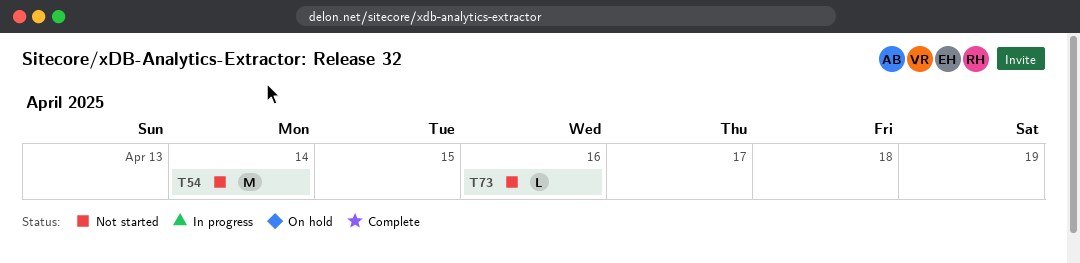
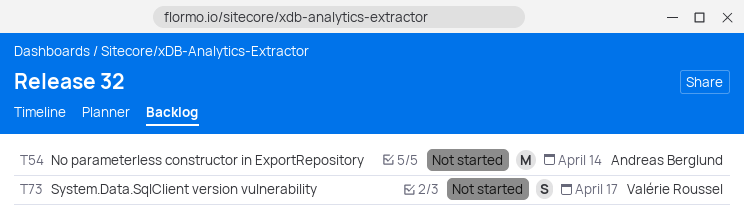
T73, estimate: L -> S
T73, due: Apr 16 -> Apr 17

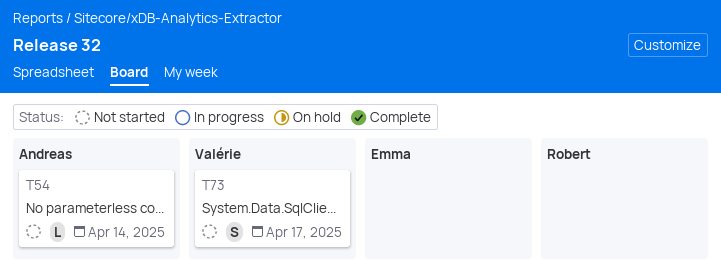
T54, estimate: M -> L

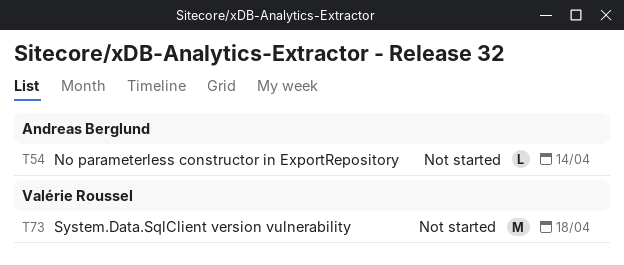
T73, estimate: S -> M
T73, due: Apr 17 -> Apr 18

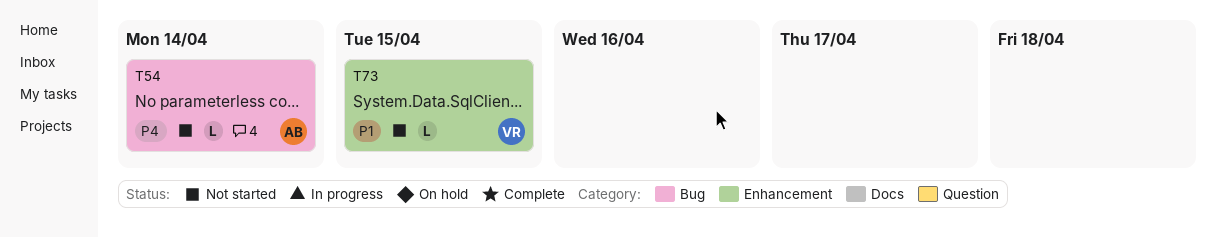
T73, estimate: M -> L
T73, due: Apr 18 -> Apr 15

